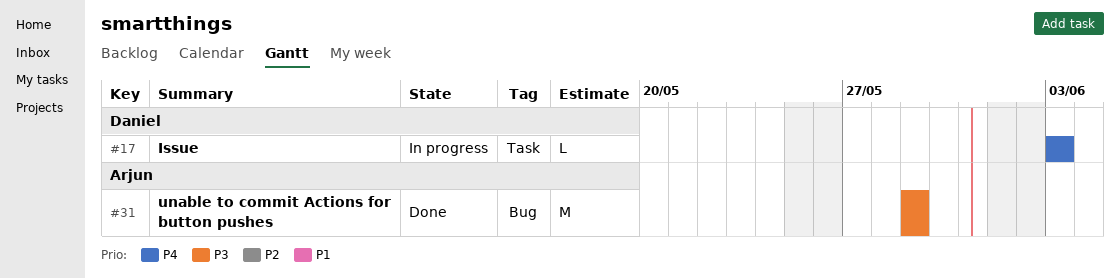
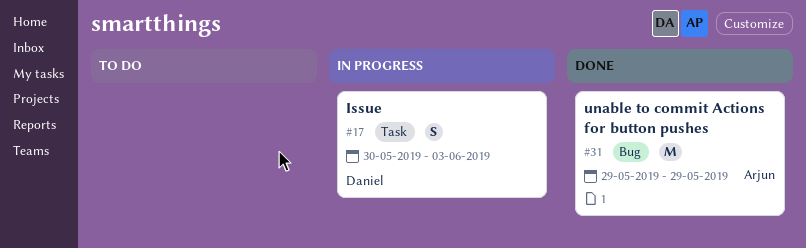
#17, estimate: L -> S
#17, start: Jun 3 -> May 30

